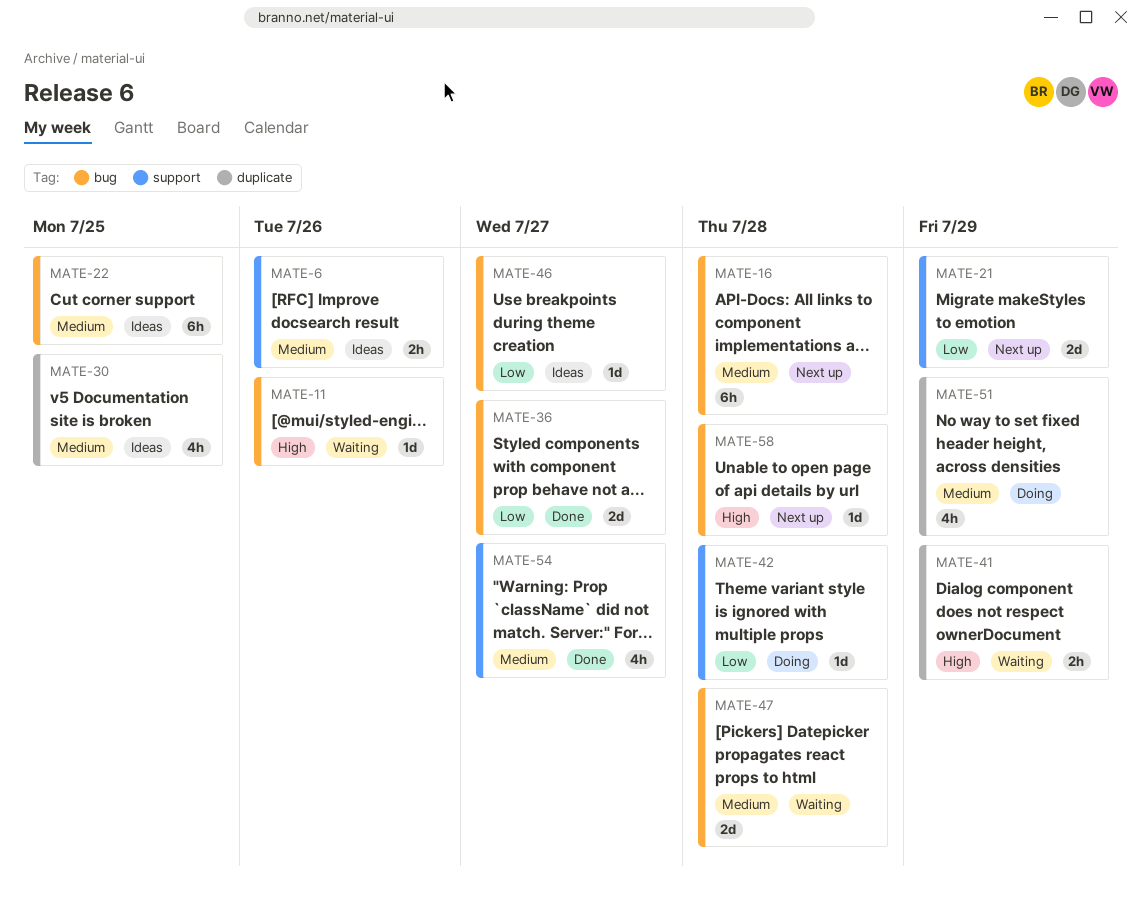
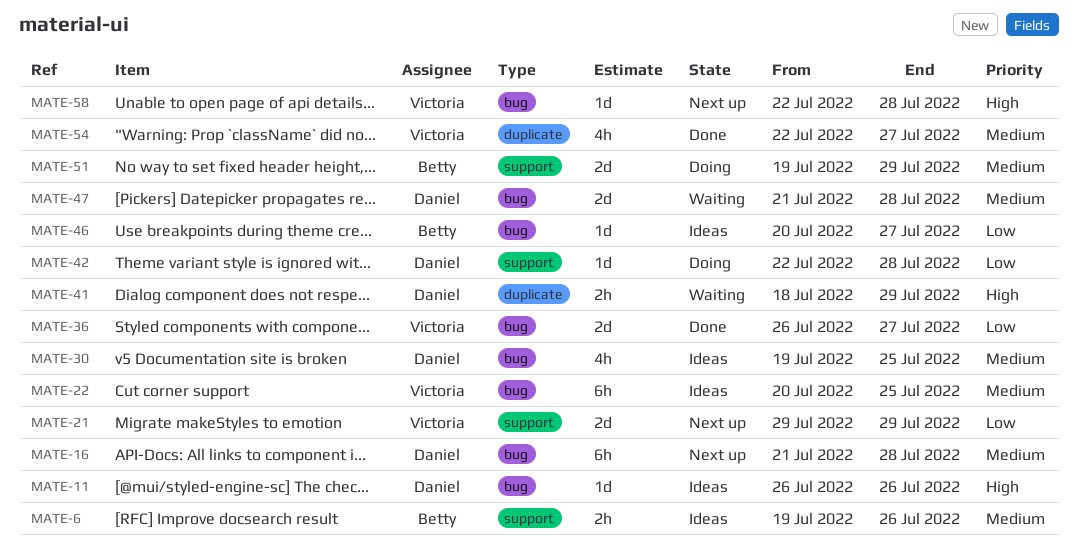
MATE-11, status: Waiting -> Ideas
MATE-30, label: duplicate -> bug
MATE-51, label: duplicate -> support
MATE-51, estimate: 4h -> 2d
MATE-54, label: support -> duplicate

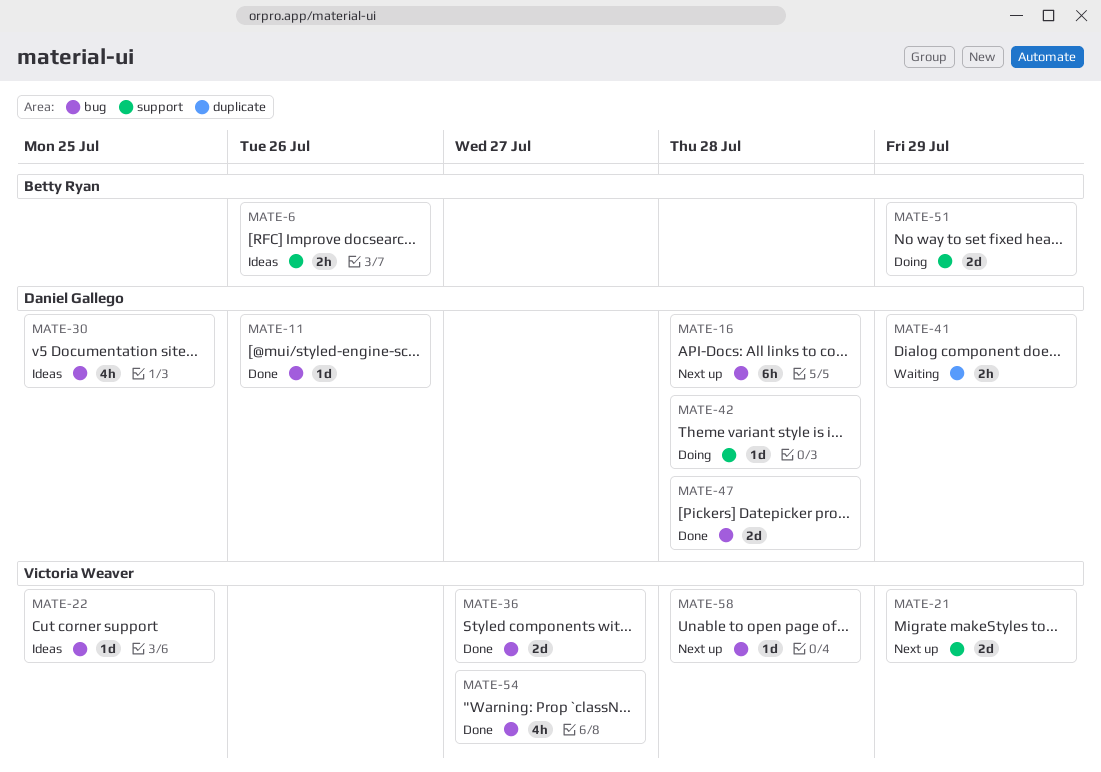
MATE-11, status: Ideas -> Done
MATE-22, estimate: 6h -> 1d
MATE-46: present -> none
MATE-47, status: Waiting -> Done
MATE-54, label: duplicate -> bug

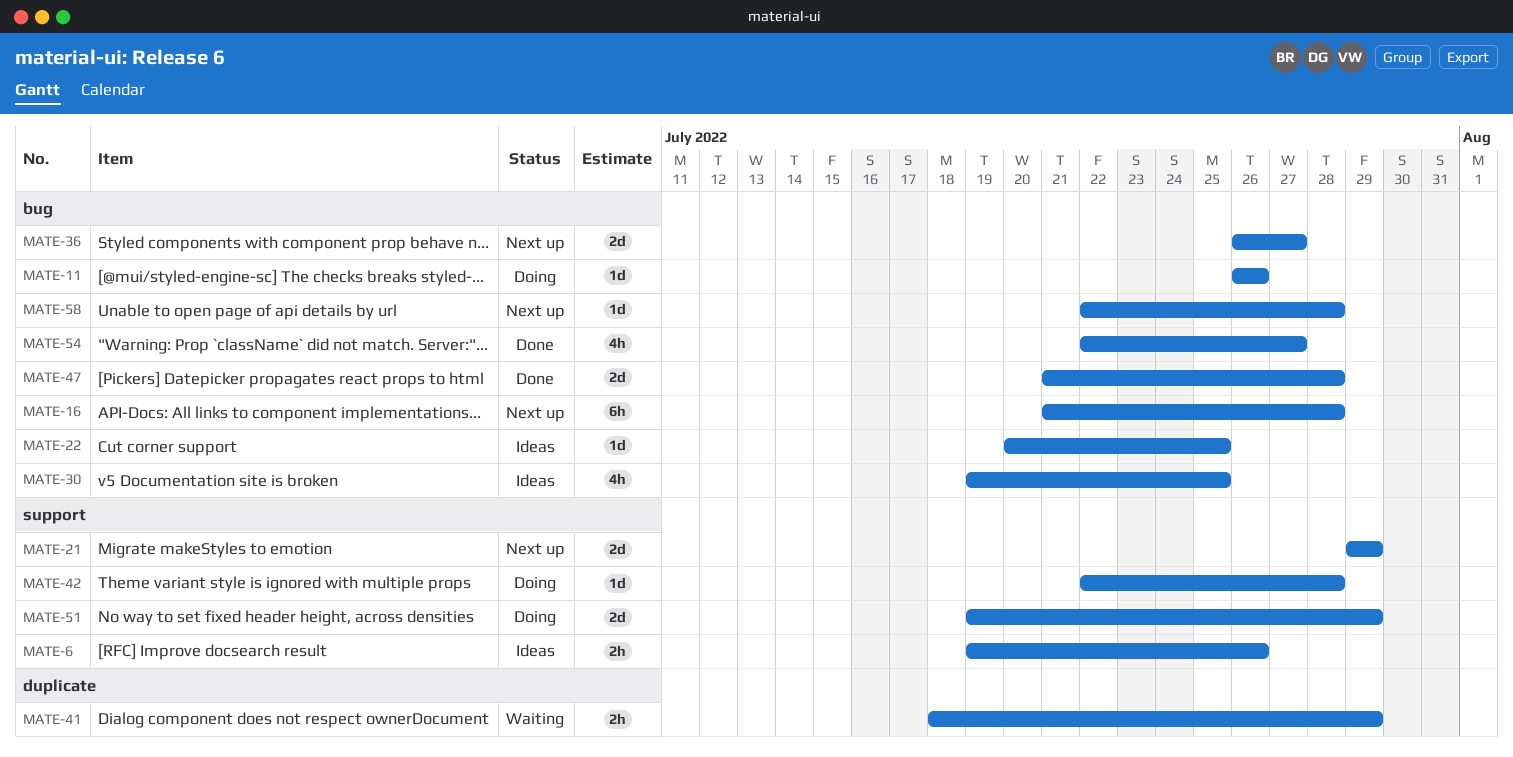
MATE-11, status: Done -> Doing
MATE-36, status: Done -> Next up

